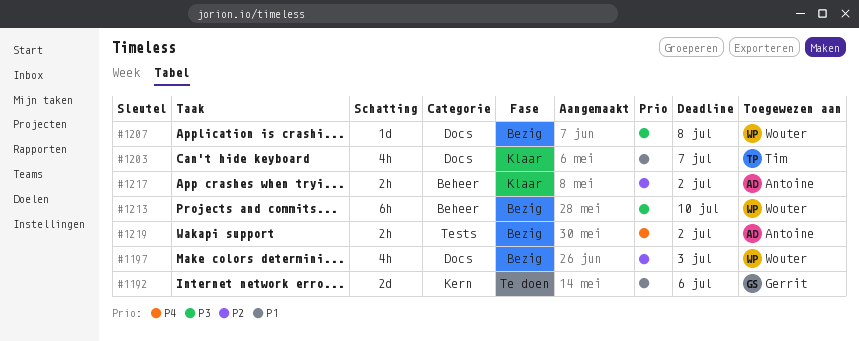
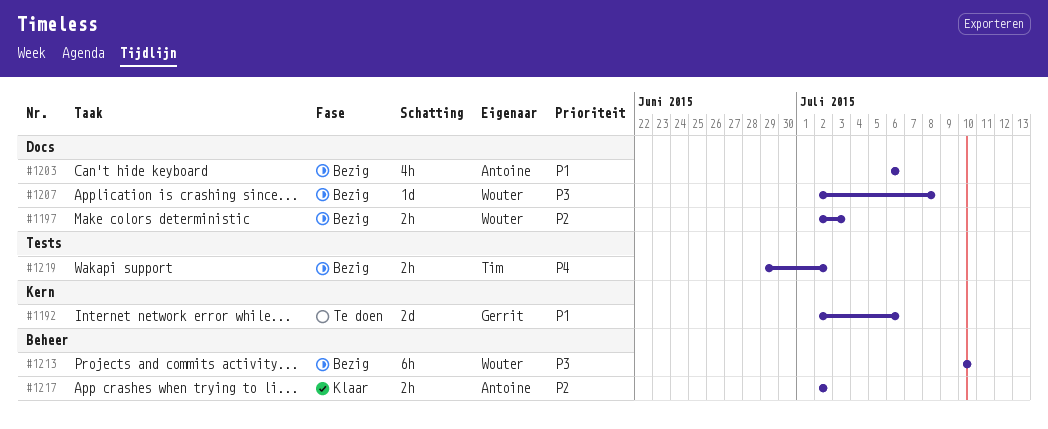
#1197, estimate: 4h -> 2h
#1203, status: Klaar -> Bezig
#1203, owner: Tim -> Antoine
#1203, due: Jul 7 -> Jul 6
#1219, owner: Antoine -> Tim

